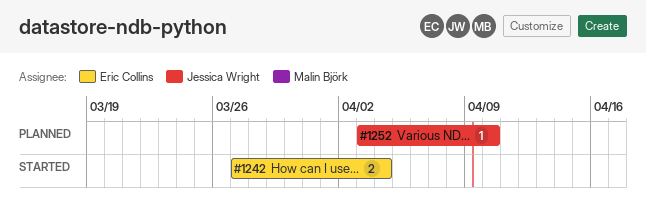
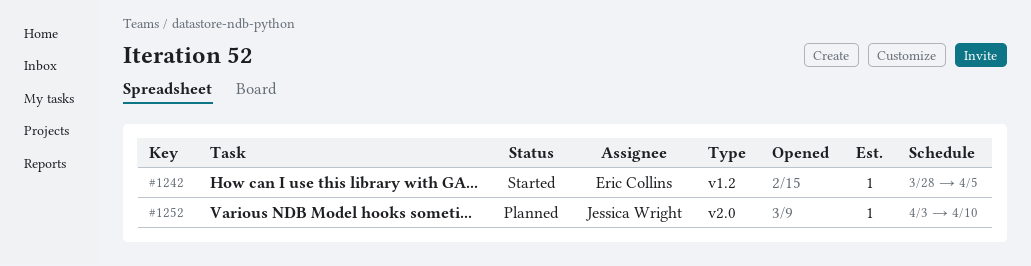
#1242, estimate: 2 -> 1
#1242, start: Mar 27 -> Mar 28
#1242, due: Apr 4 -> Apr 5

